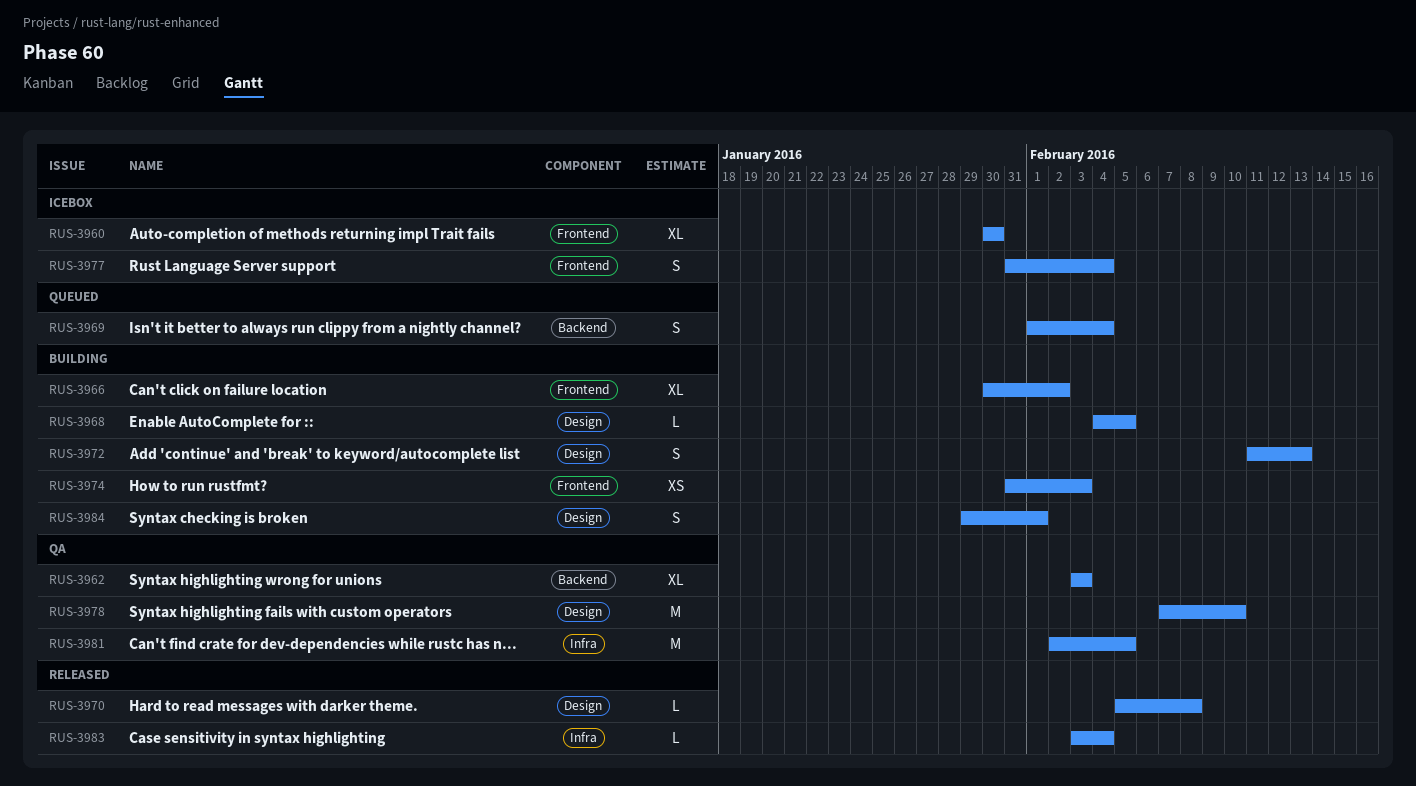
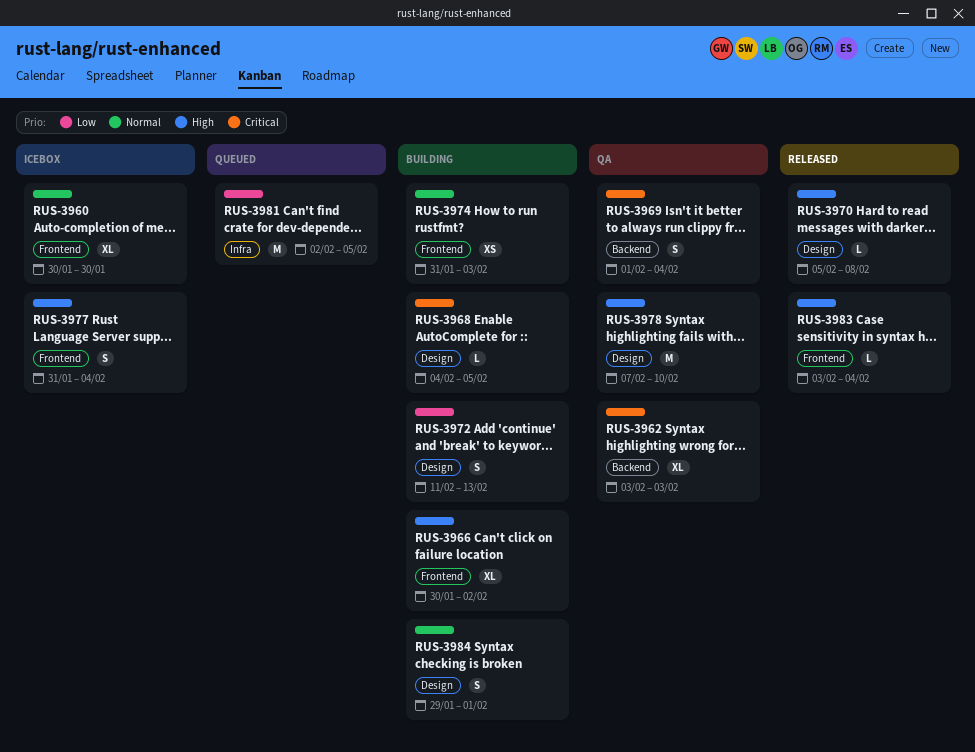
RUS-3969, status: Queued -> QA
RUS-3981, status: QA -> Queued
RUS-3983, label: Infra -> Frontend

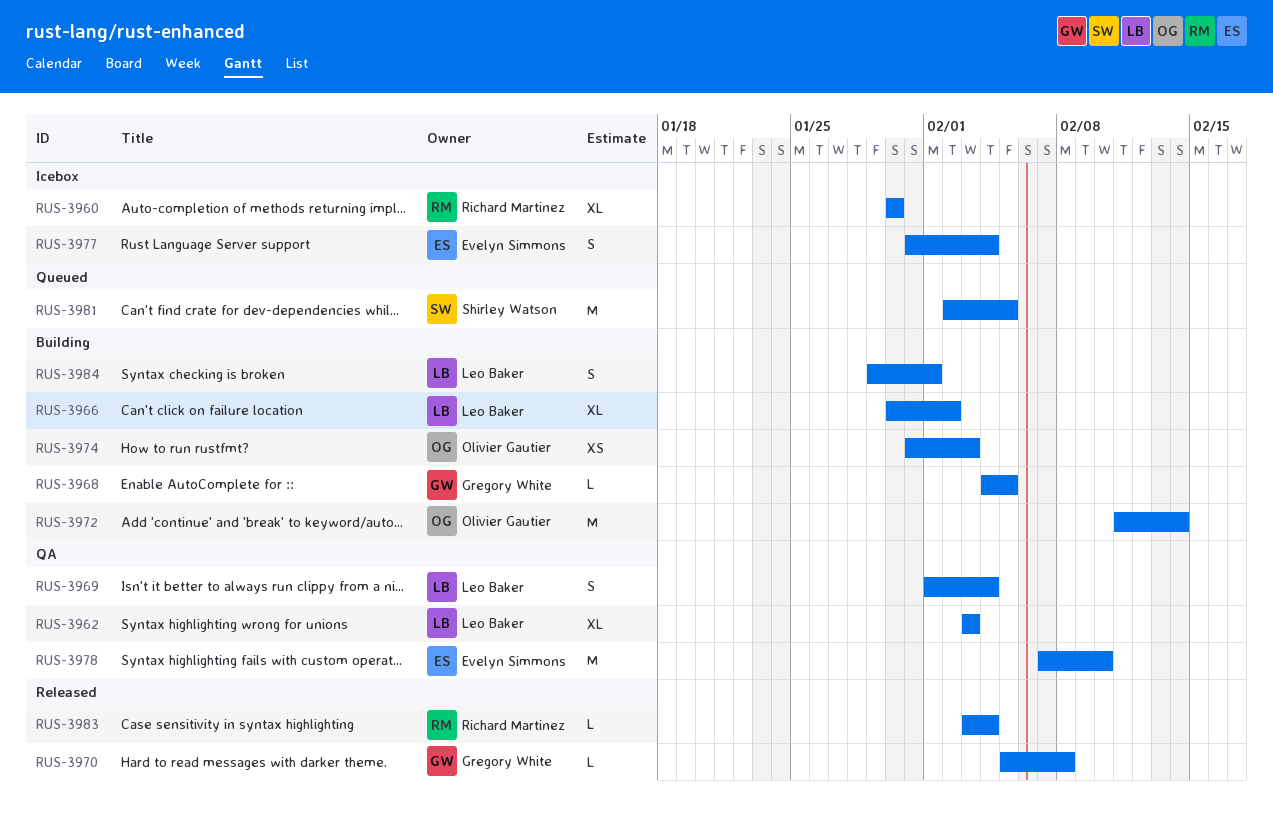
RUS-3972, estimate: S -> M
RUS-3972, due: Feb 13 -> Feb 14

